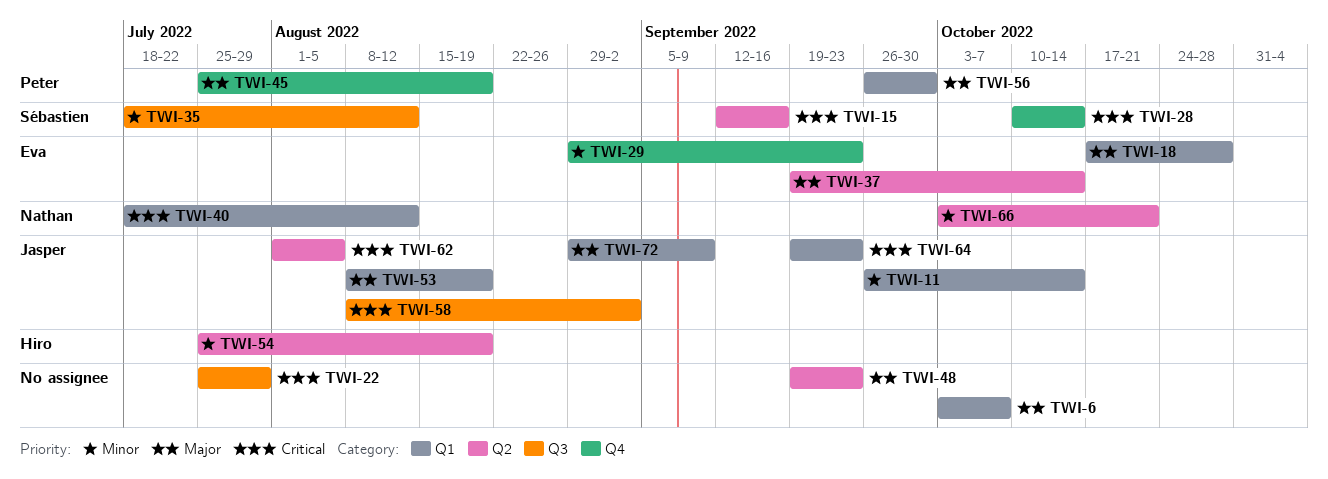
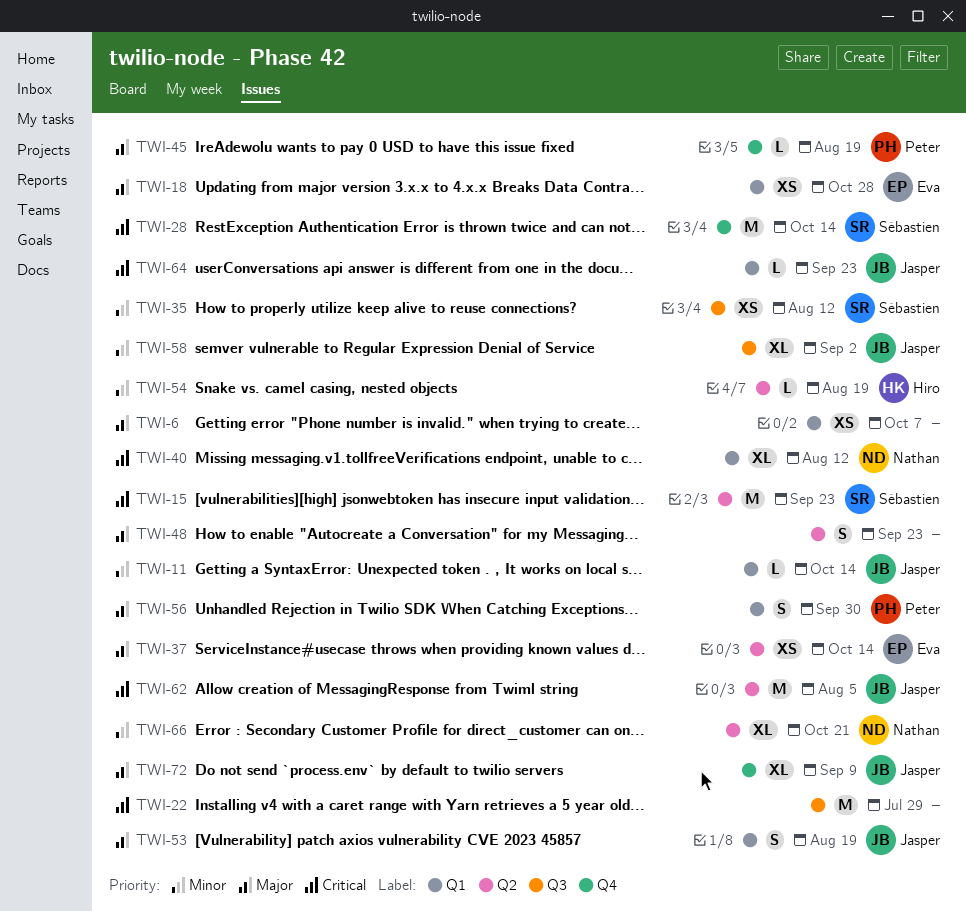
TWI-15, due: Sep 16 -> Sep 23
TWI-29: present -> none
TWI-58, priority: Critical -> Minor
TWI-72, label: Q1 -> Q4

